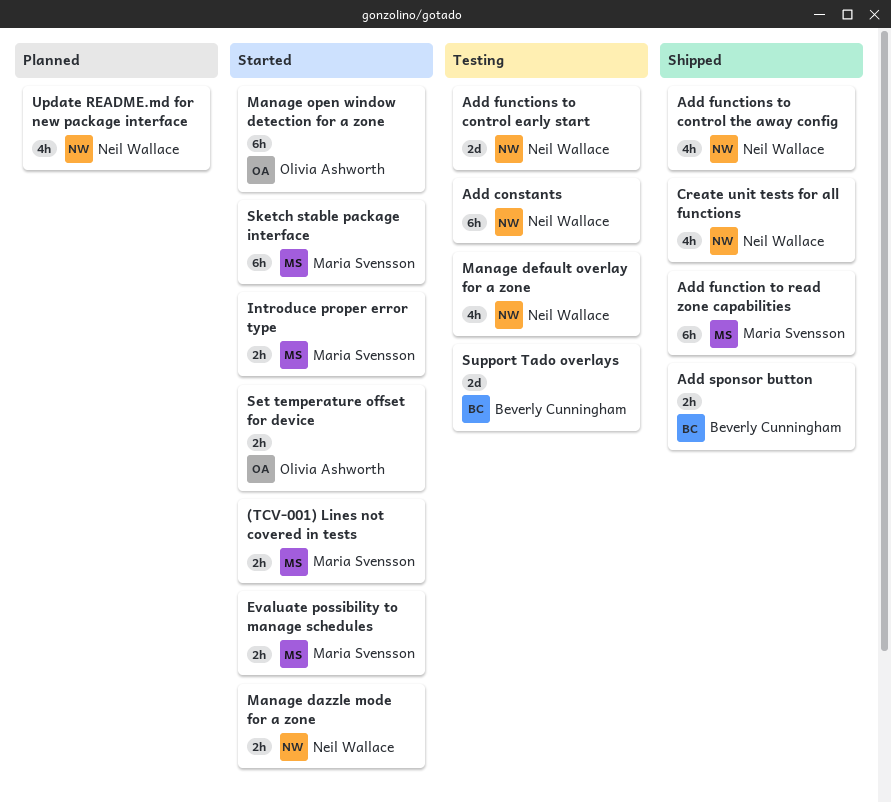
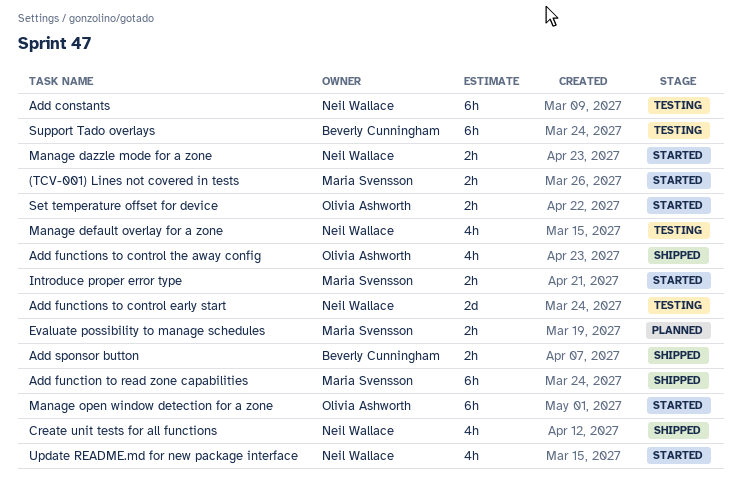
Add functions to control the away config, owner: Neil Wallace -> Olivia Ashworth
Evaluate possibility to manage schedules, status: Started -> Planned
Sketch stable package interface: present -> none
Support Tado overlays, estimate: 2d -> 6h
Update README.md for new package interface, status: Planned -> Started

